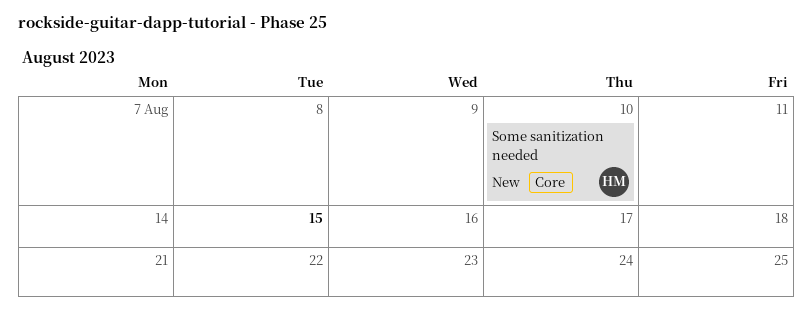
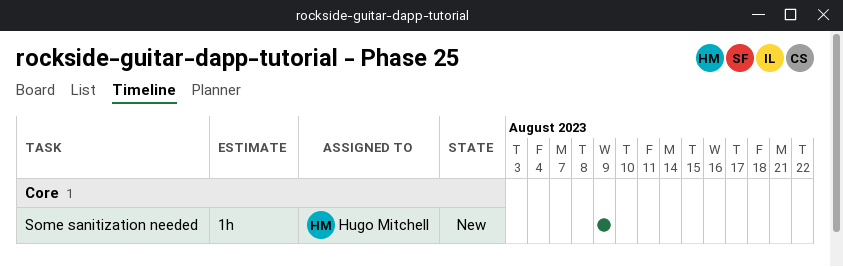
Some sanitization needed, due: Aug 10 -> Aug 9

